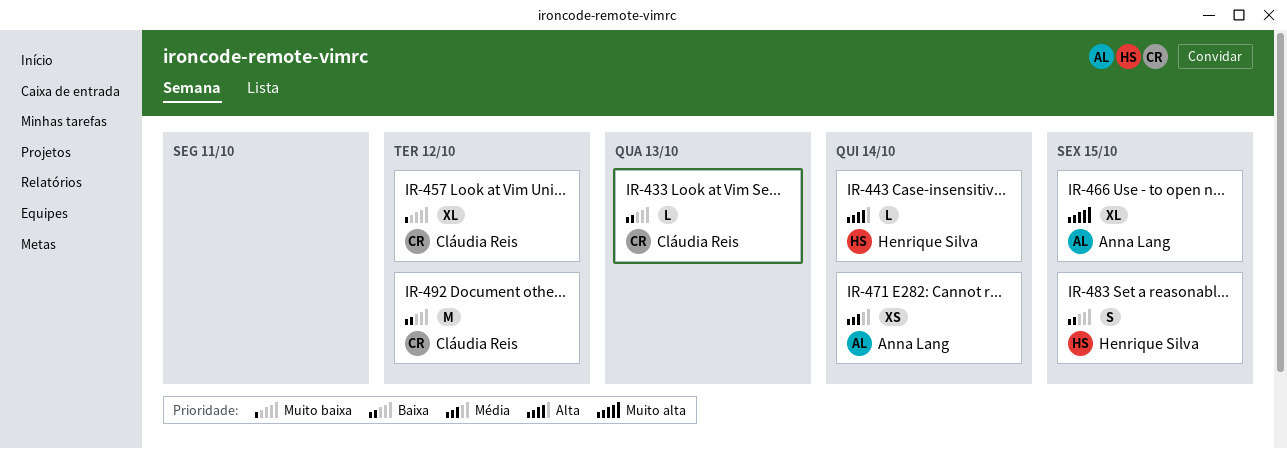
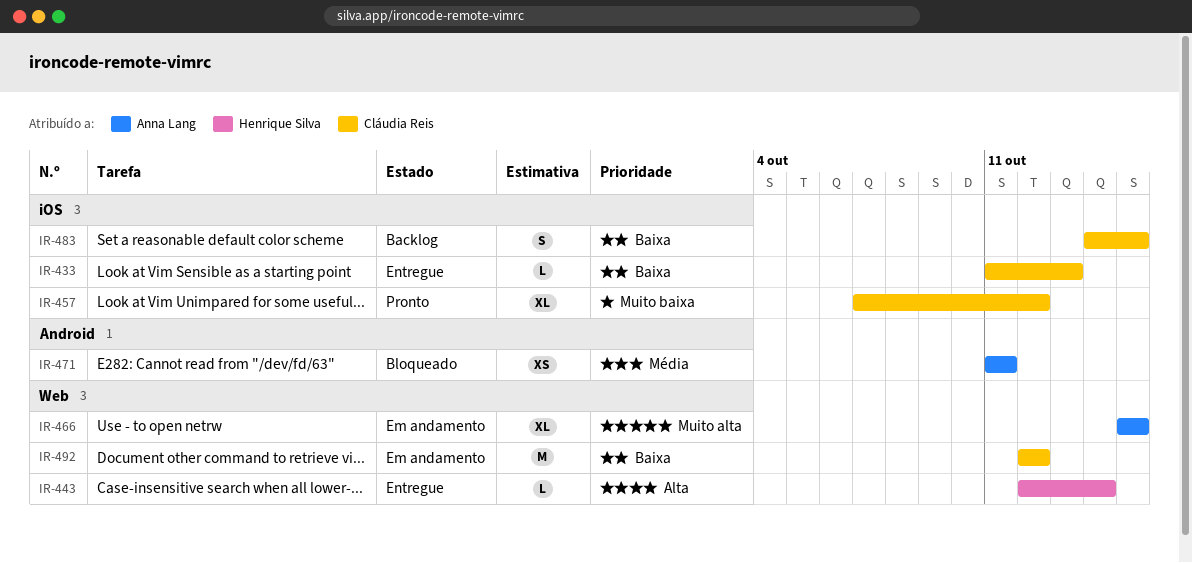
IR-471, due: Oct 14 -> Oct 11
IR-483, owner: Henrique Silva -> Cláudia Reis

